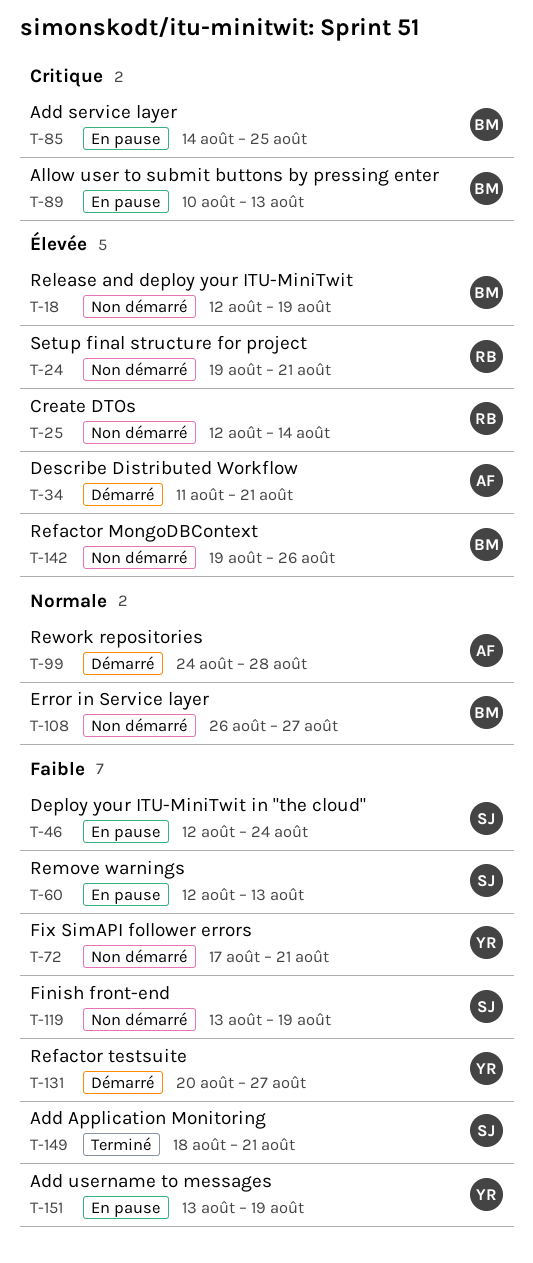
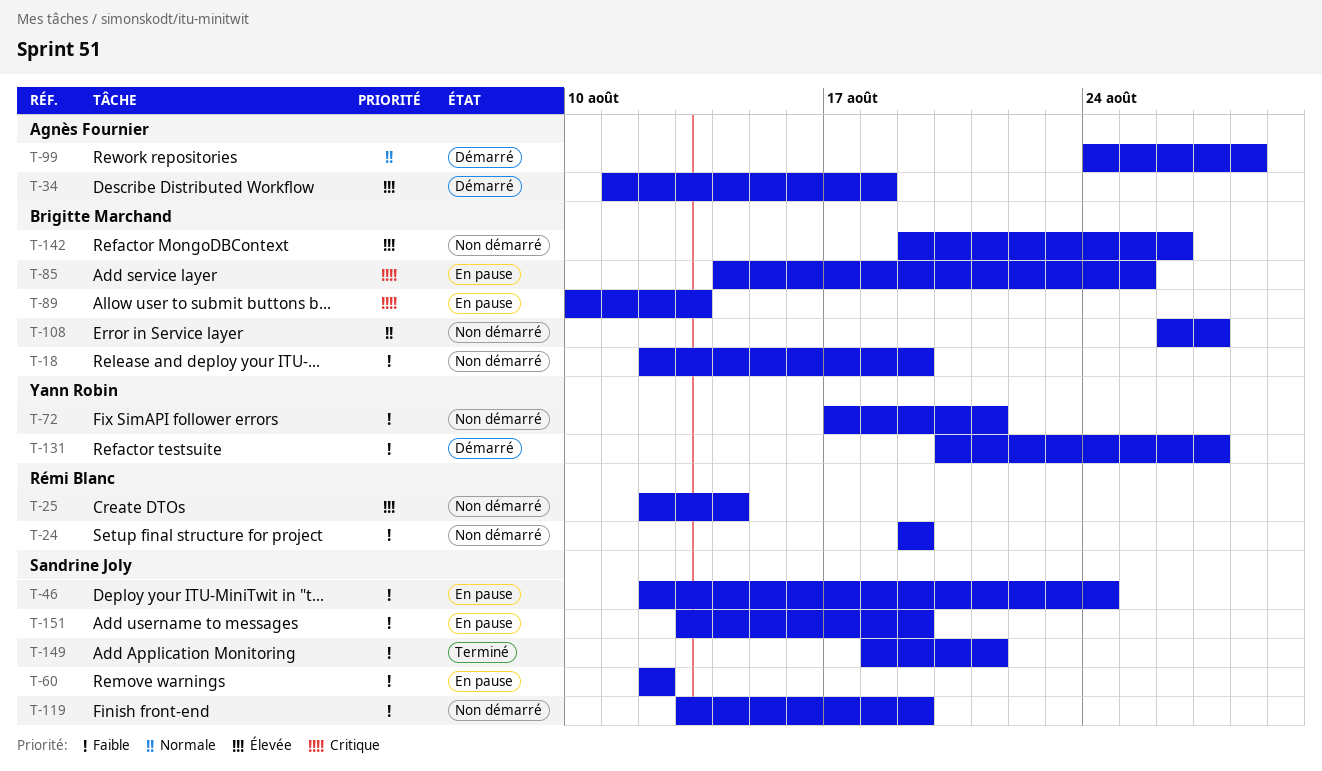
T-18, priority: Élevée -> Faible
T-24, priority: Élevée -> Faible
T-24, due: Aug 21 -> Aug 19
T-34, due: Aug 21 -> Aug 18
T-60, due: Aug 13 -> Aug 12
T-151, owner: Yann Robin -> Sandrine Joly

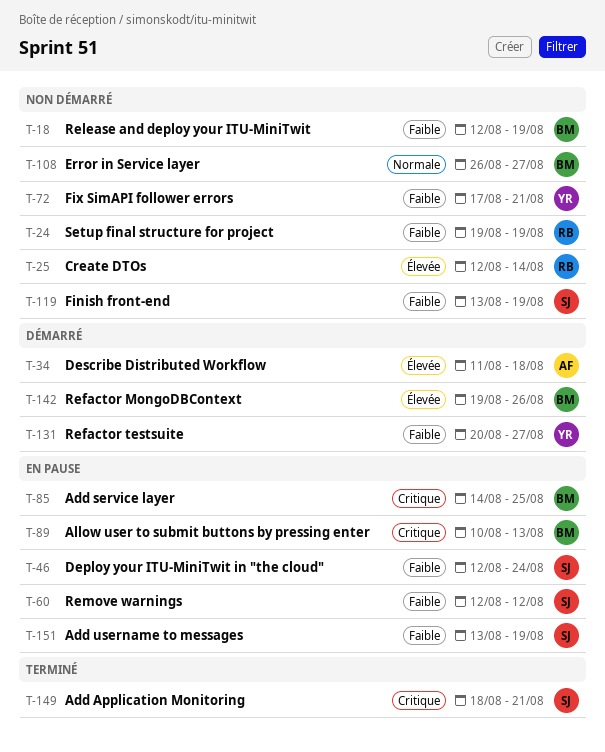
T-99: present -> none
T-142, status: Non démarré -> Démarré
T-149, priority: Faible -> Critique

